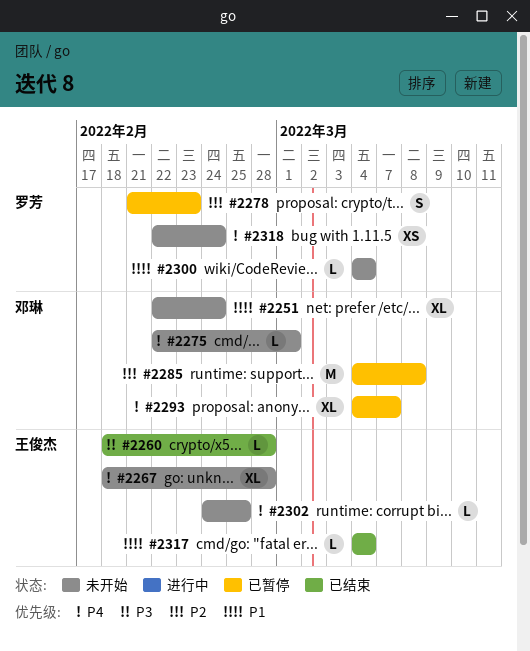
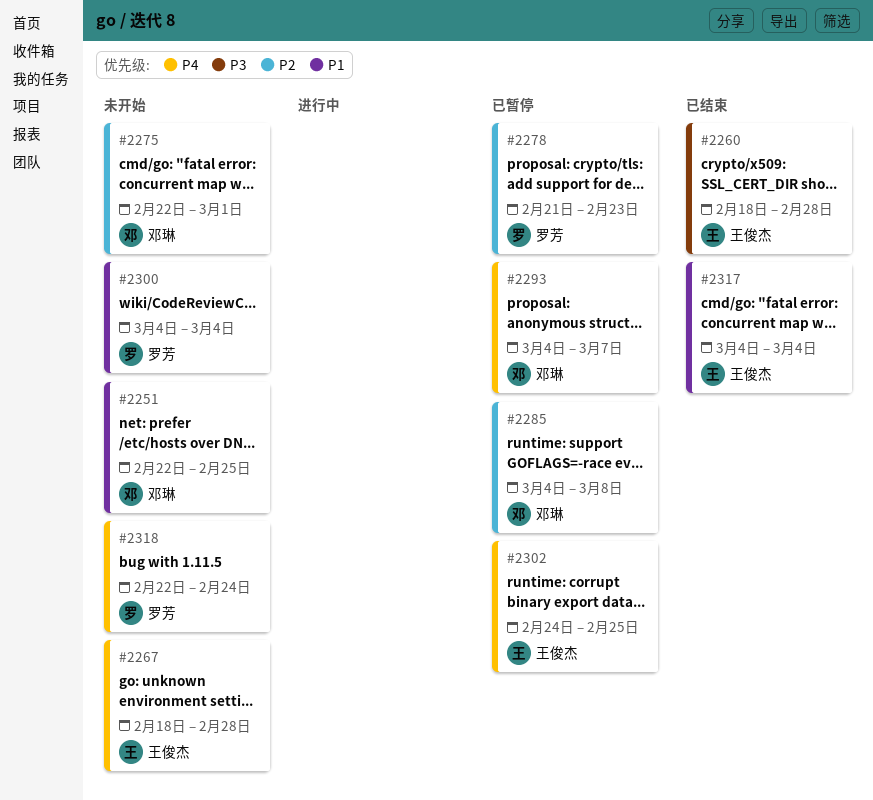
#2251, due: Feb 24 -> Feb 25
#2275, priority: P4 -> P2
#2302, status: 未开始 -> 已暂停

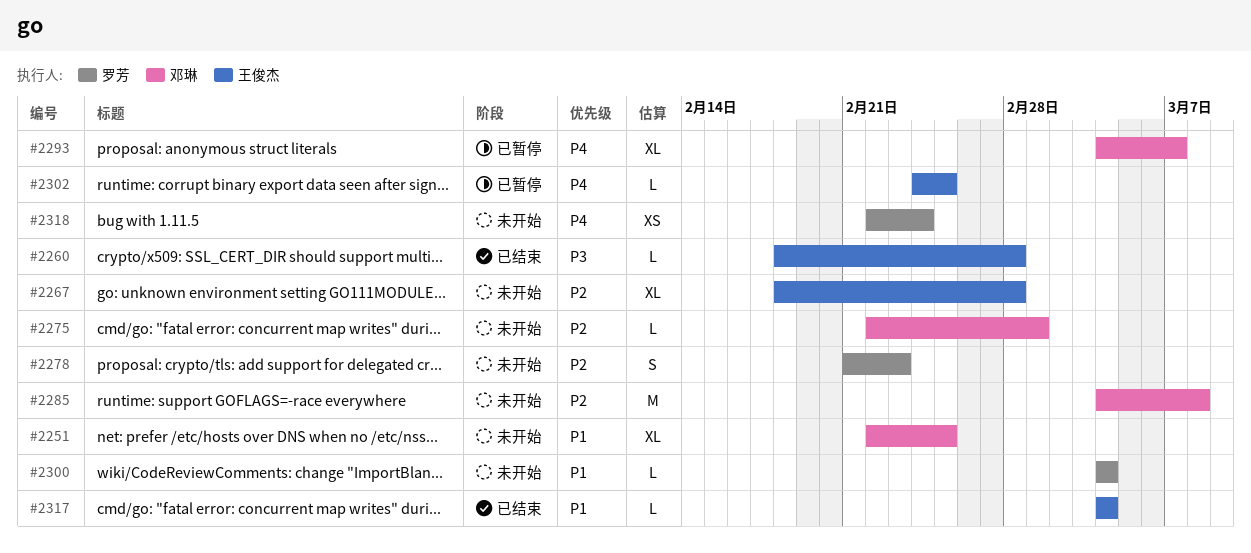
#2267, priority: P4 -> P2
#2278, status: 已暂停 -> 未开始
#2285, status: 已暂停 -> 未开始

